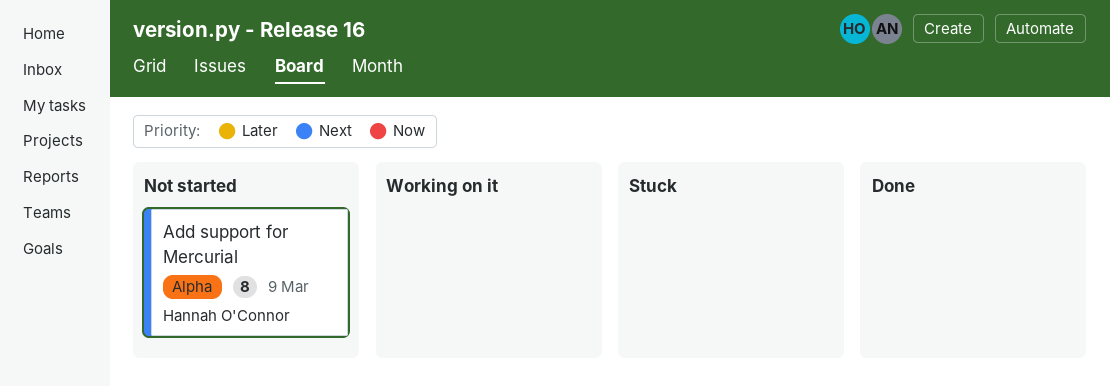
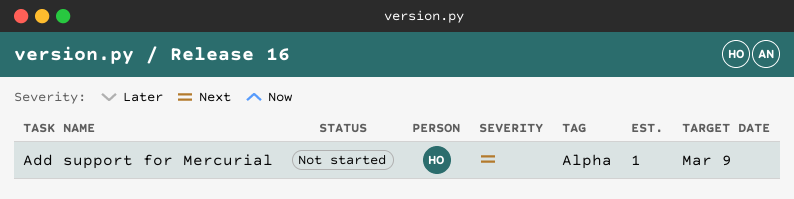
Add support for Mercurial, estimate: 8 -> 1

